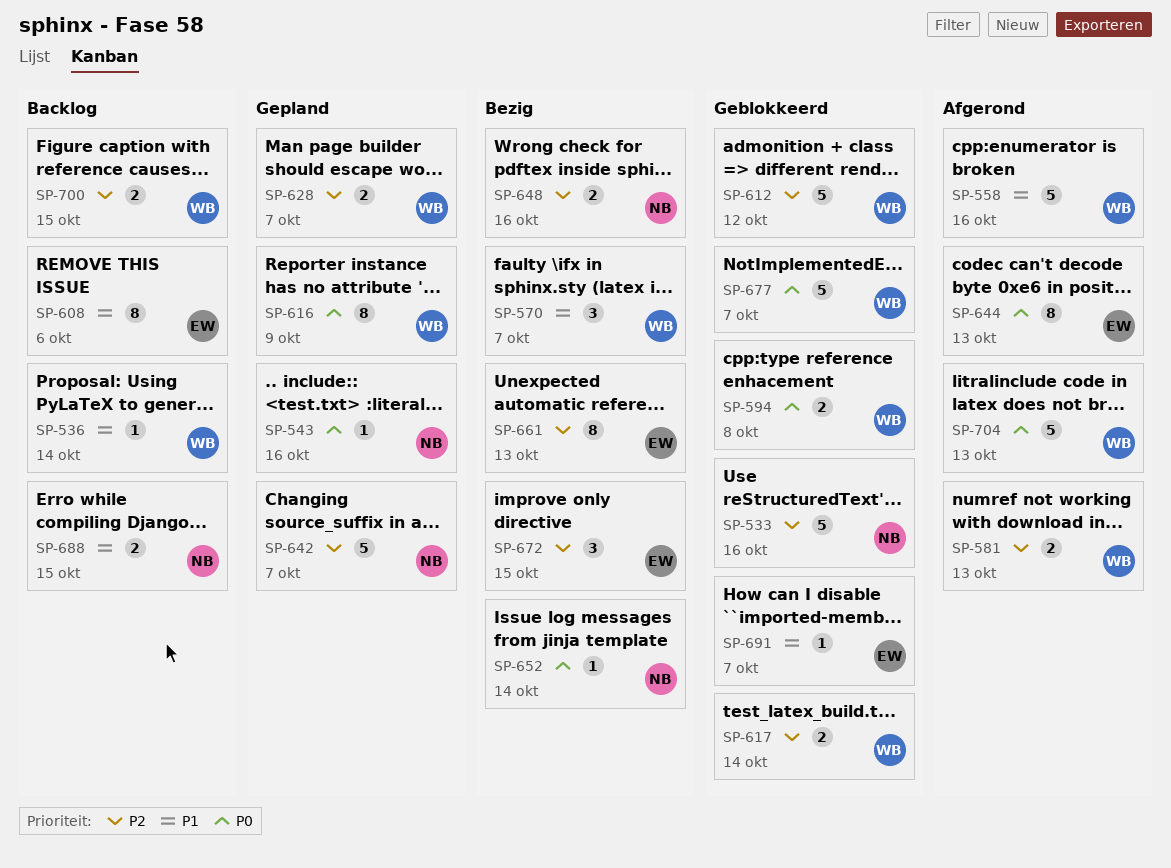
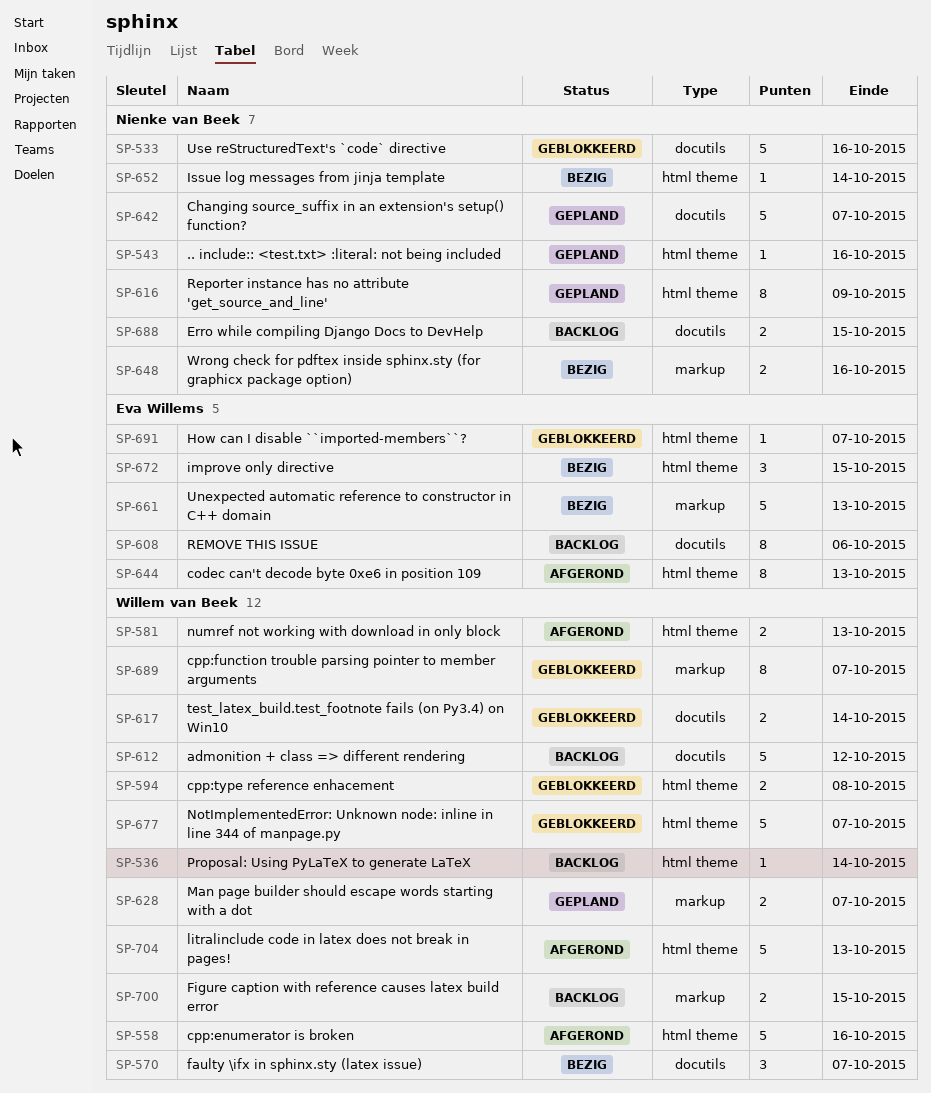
SP-612, status: Geblokkeerd -> Backlog
SP-616, owner: Willem van Beek -> Nienke van Beek
SP-661, estimate: 8 -> 5
SP-689: none -> present

